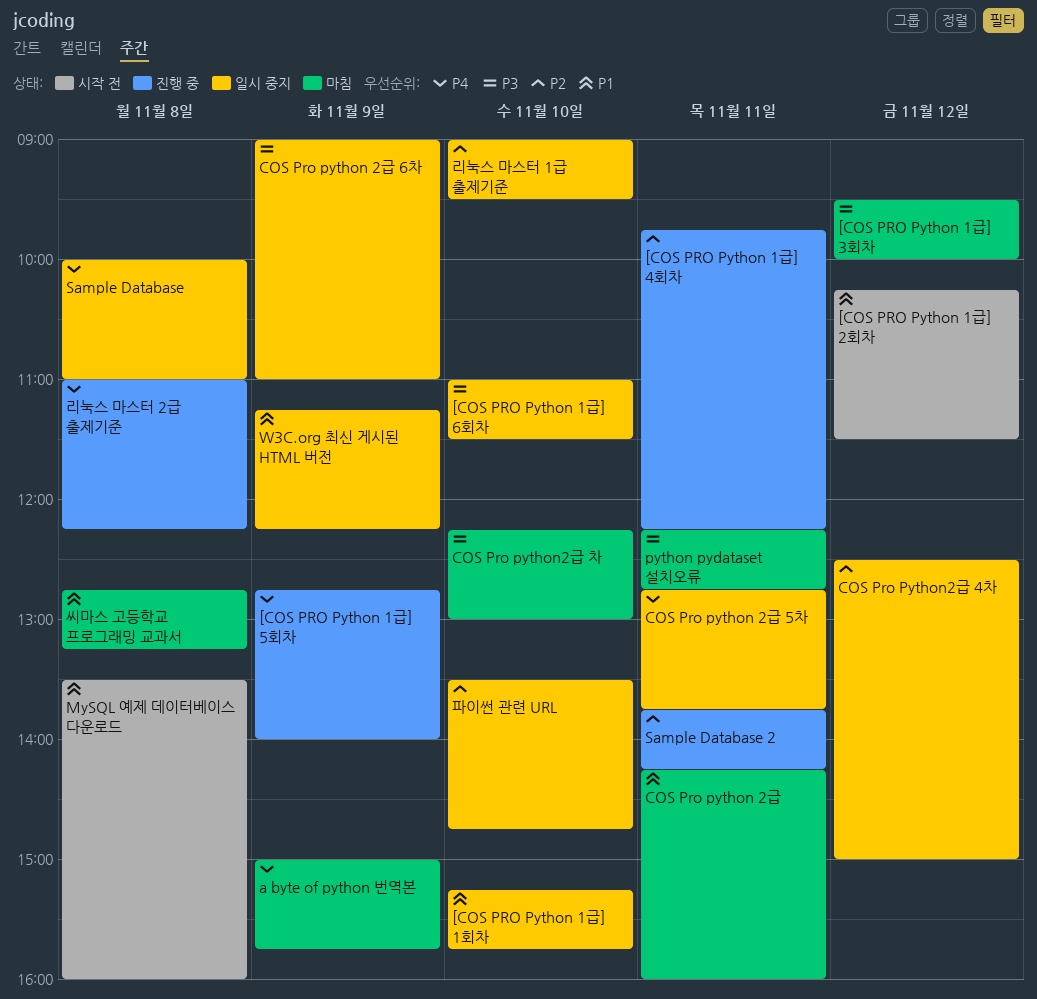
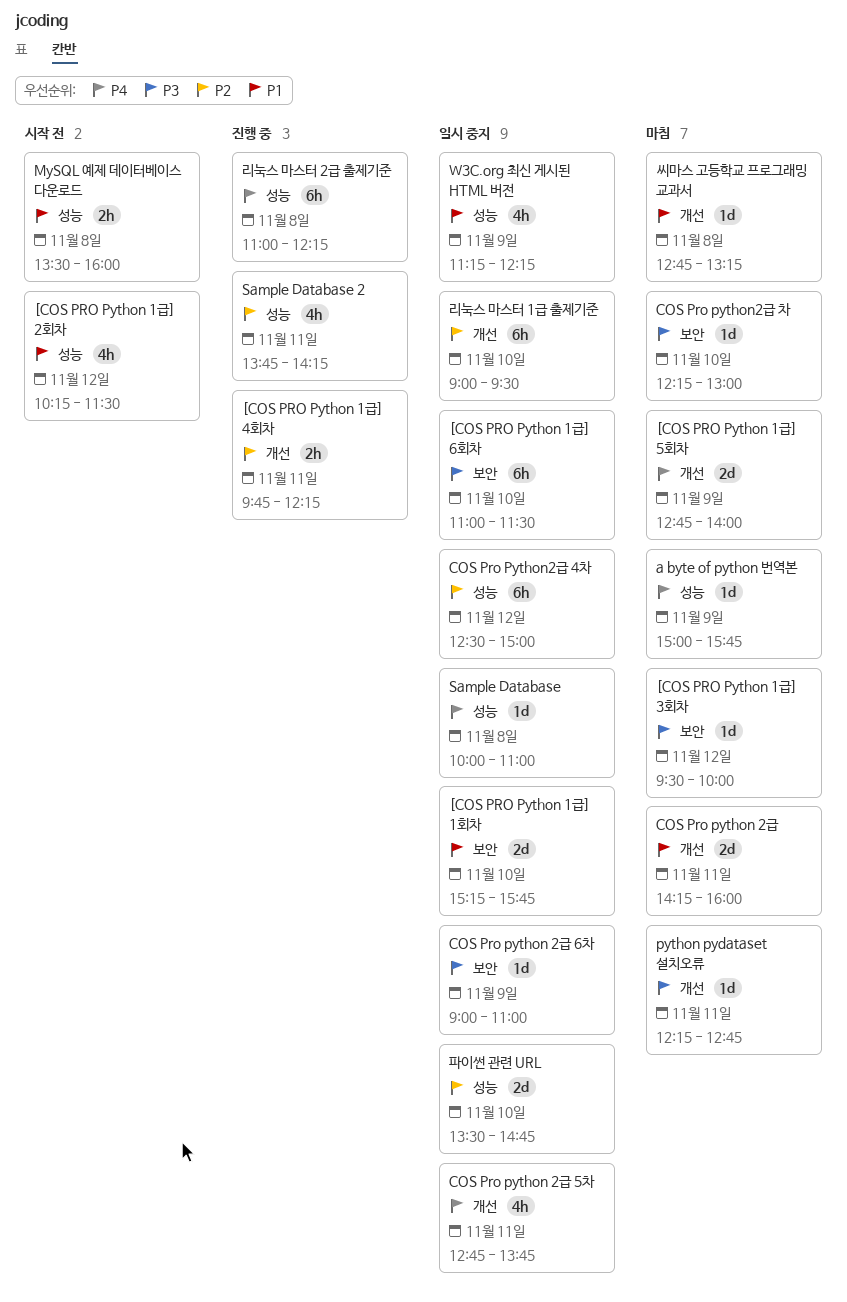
[COS PRO Python 1급] 5회차, status: 진행 중 -> 마침

